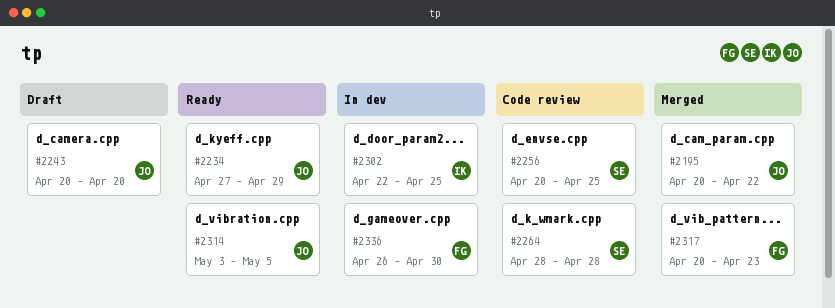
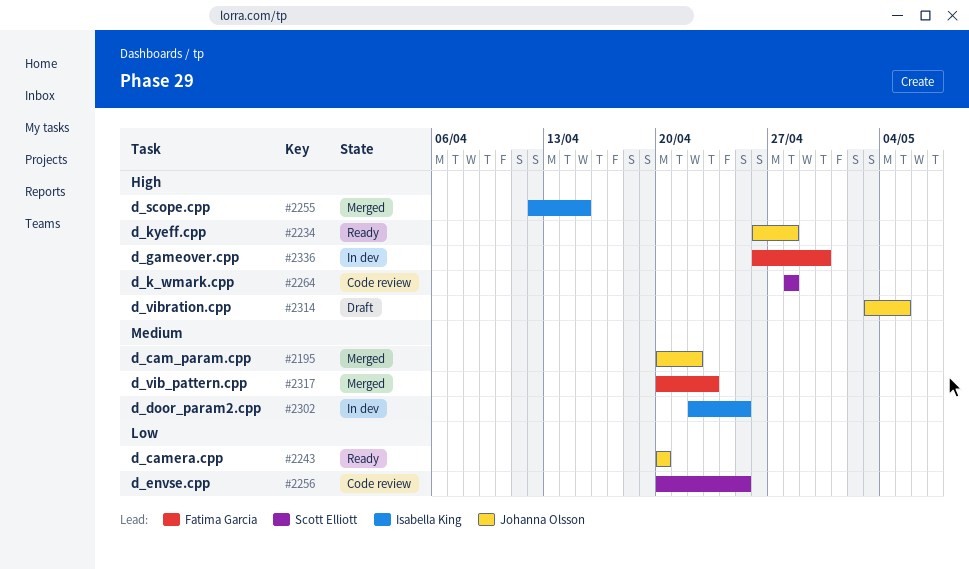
#2234, start: Apr 27 -> Apr 26
#2234, due: Apr 29 -> Apr 28
#2243, status: Draft -> Ready
#2255: none -> present
#2314, status: Ready -> Draft

